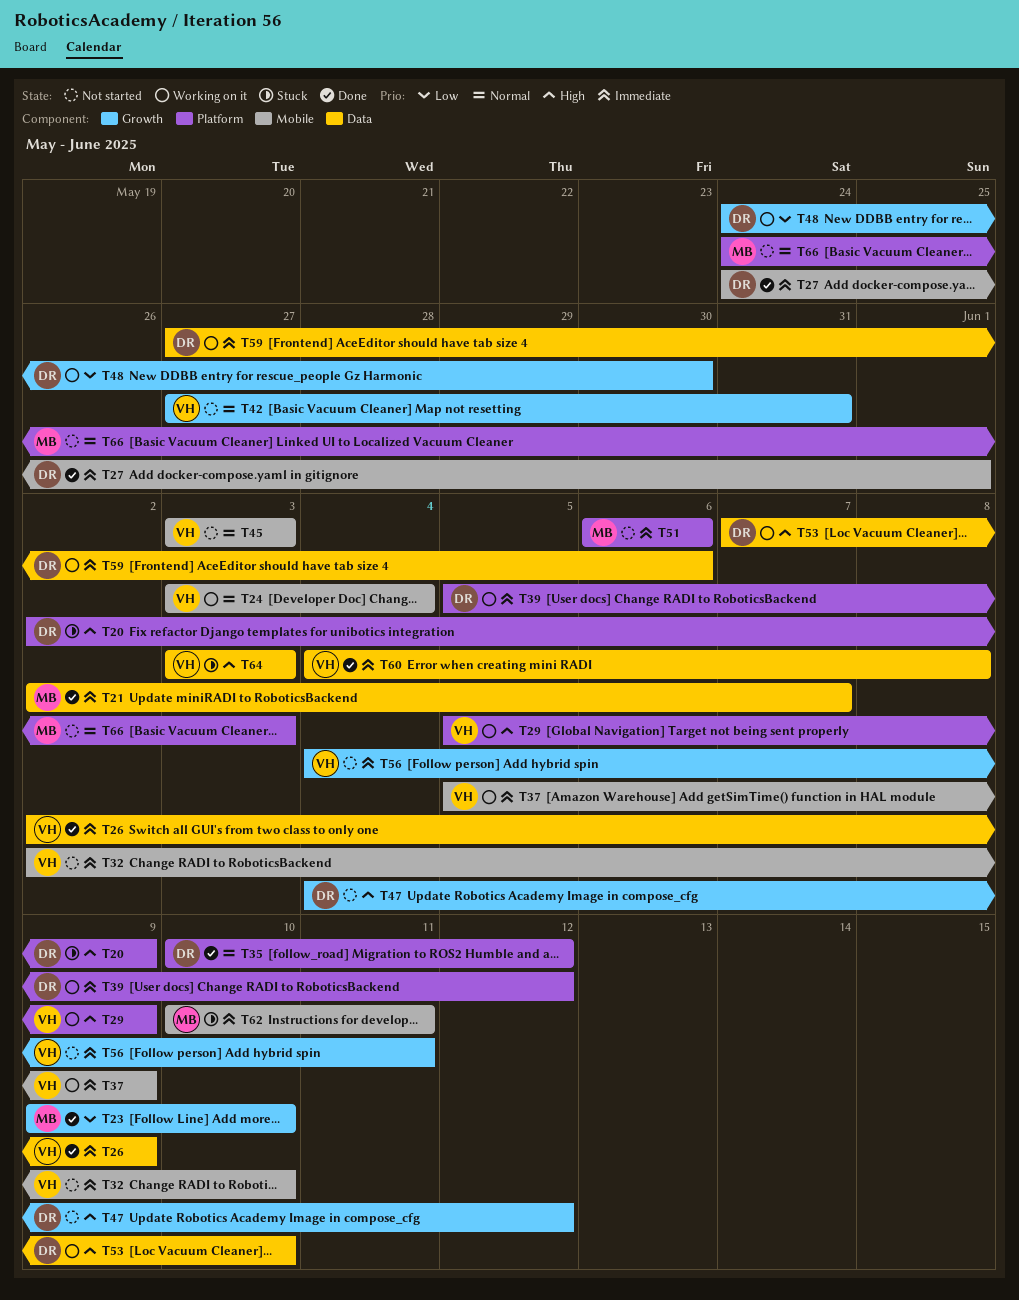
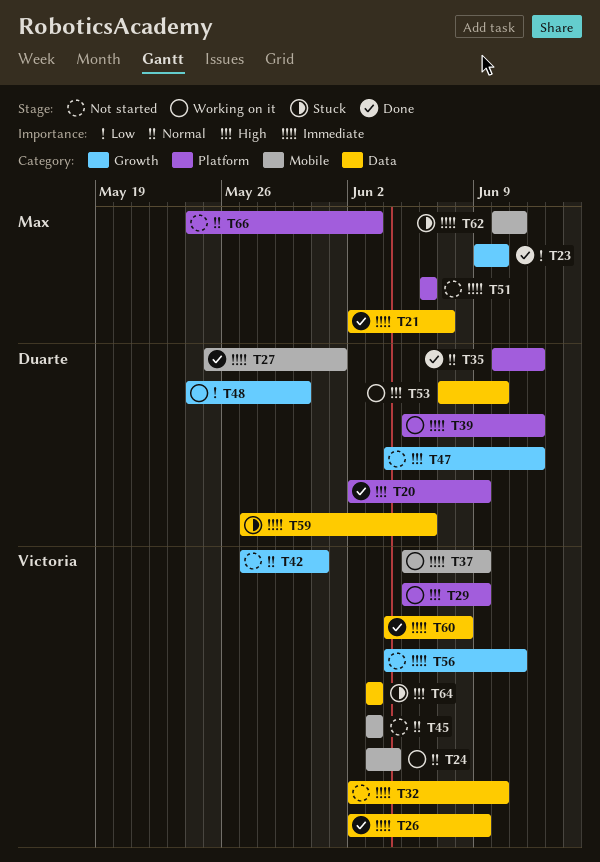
T20, status: Stuck -> Done
T27, start: May 24 -> May 25
T32, label: Mobile -> Data
T59, status: Working on it -> Stuck

